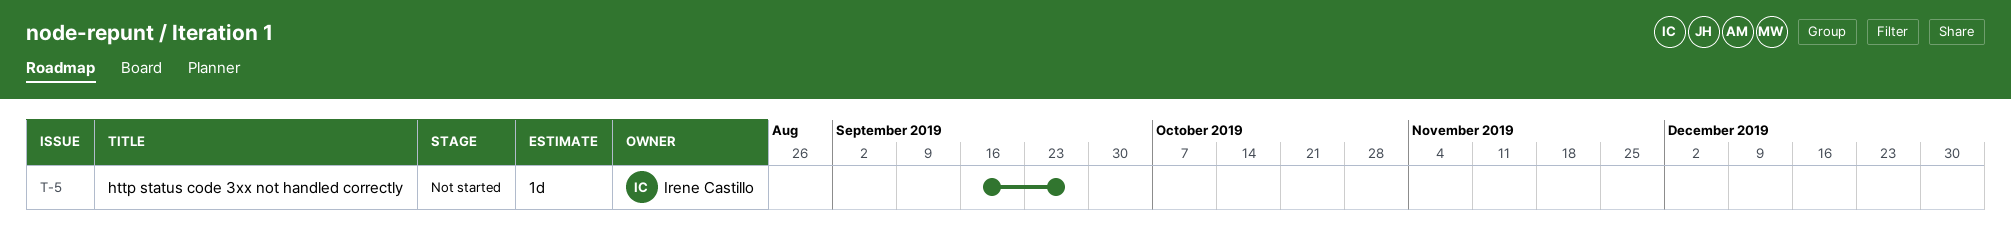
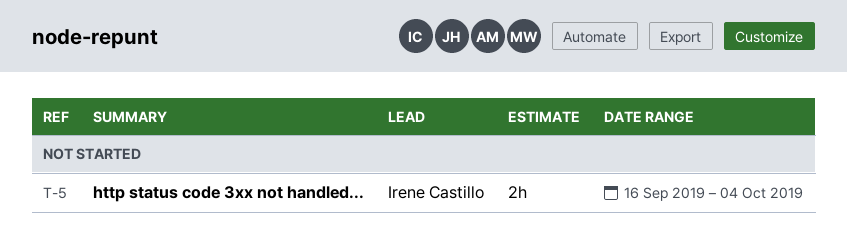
T-5, estimate: 1d -> 2h
T-5, due: Sep 27 -> Oct 4

